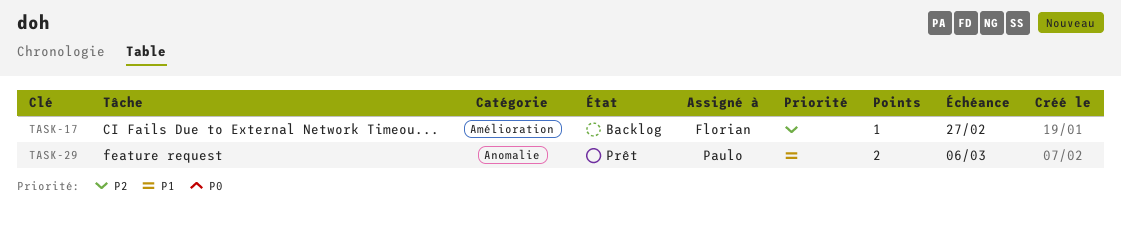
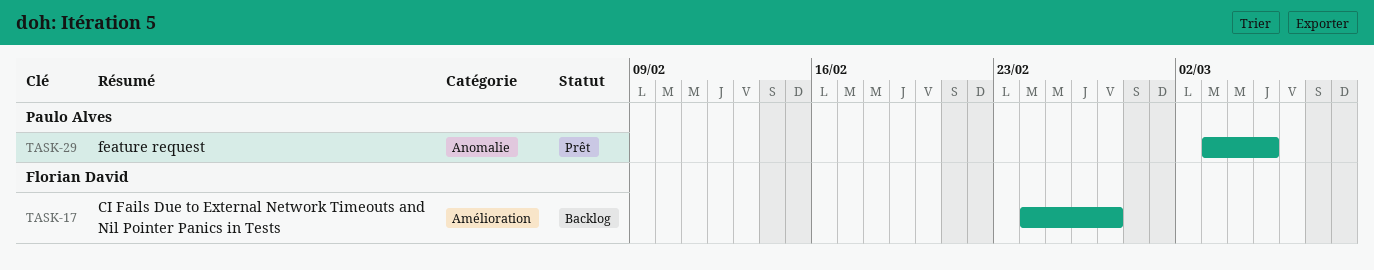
TASK-29, due: Mar 6 -> Mar 5

